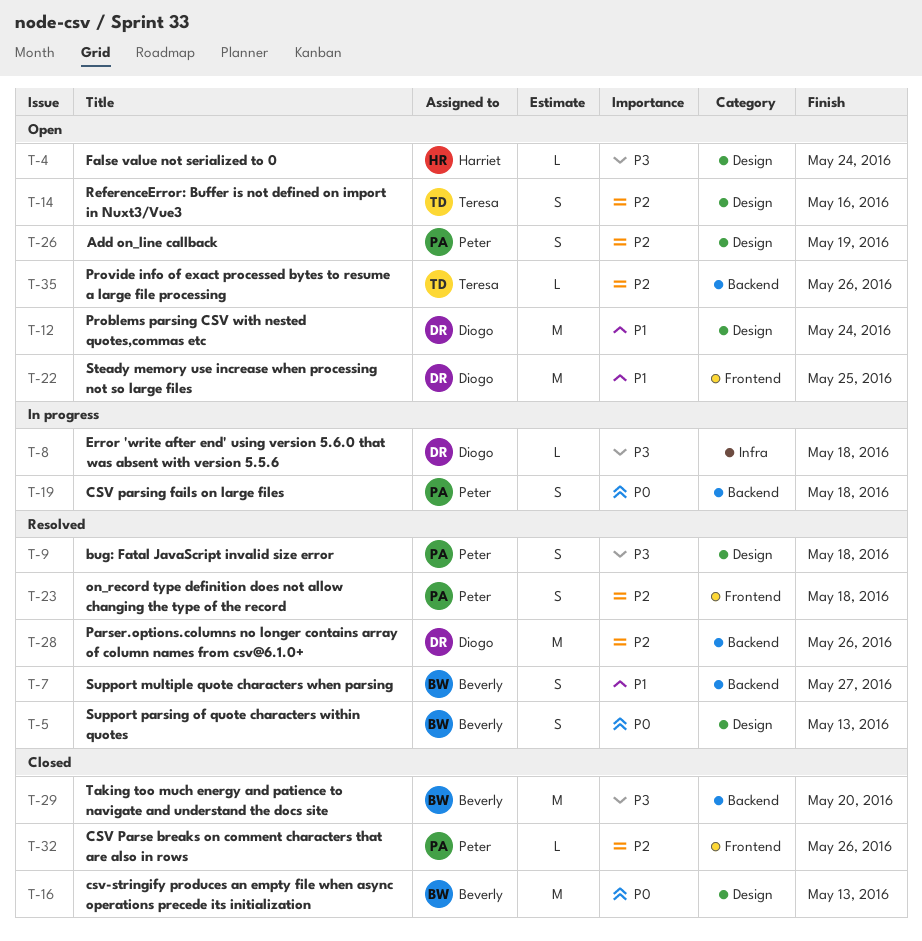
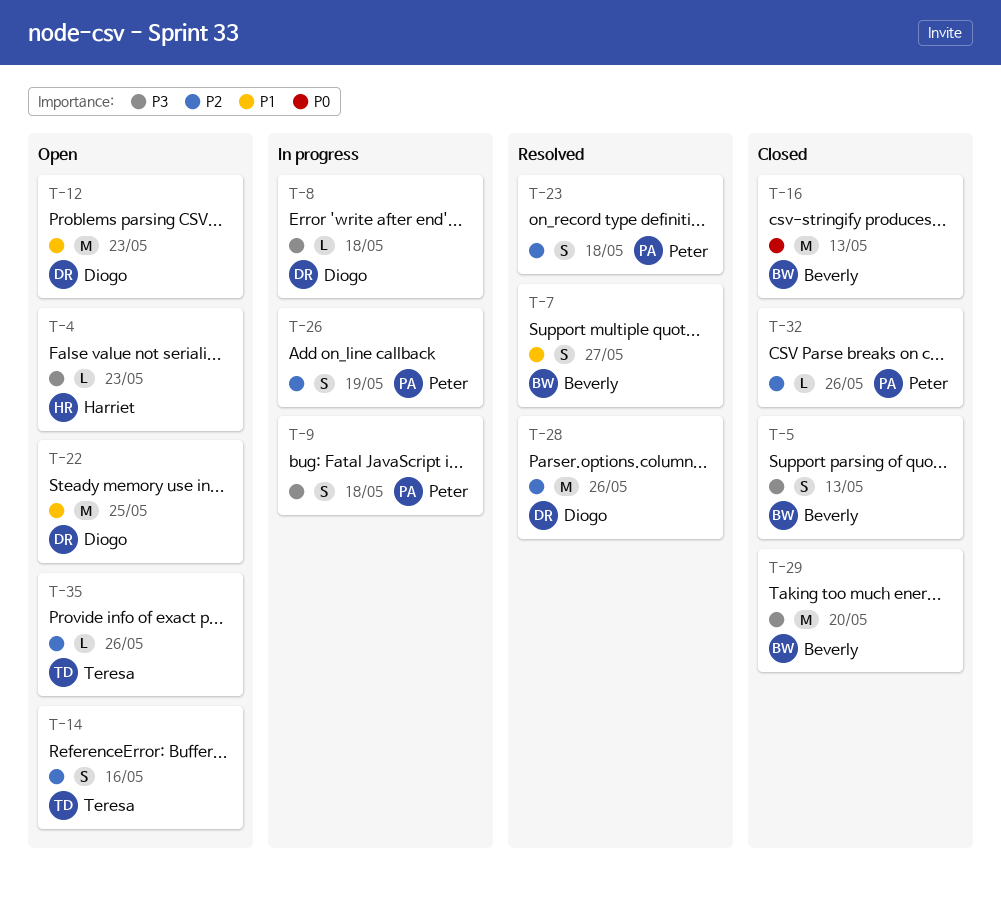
T-4, due: May 24 -> May 23
T-5, status: Resolved -> Closed
T-5, priority: P0 -> P3
T-9, status: Resolved -> In progress
T-12, due: May 24 -> May 23
T-19: present -> none
T-26, status: Open -> In progress

